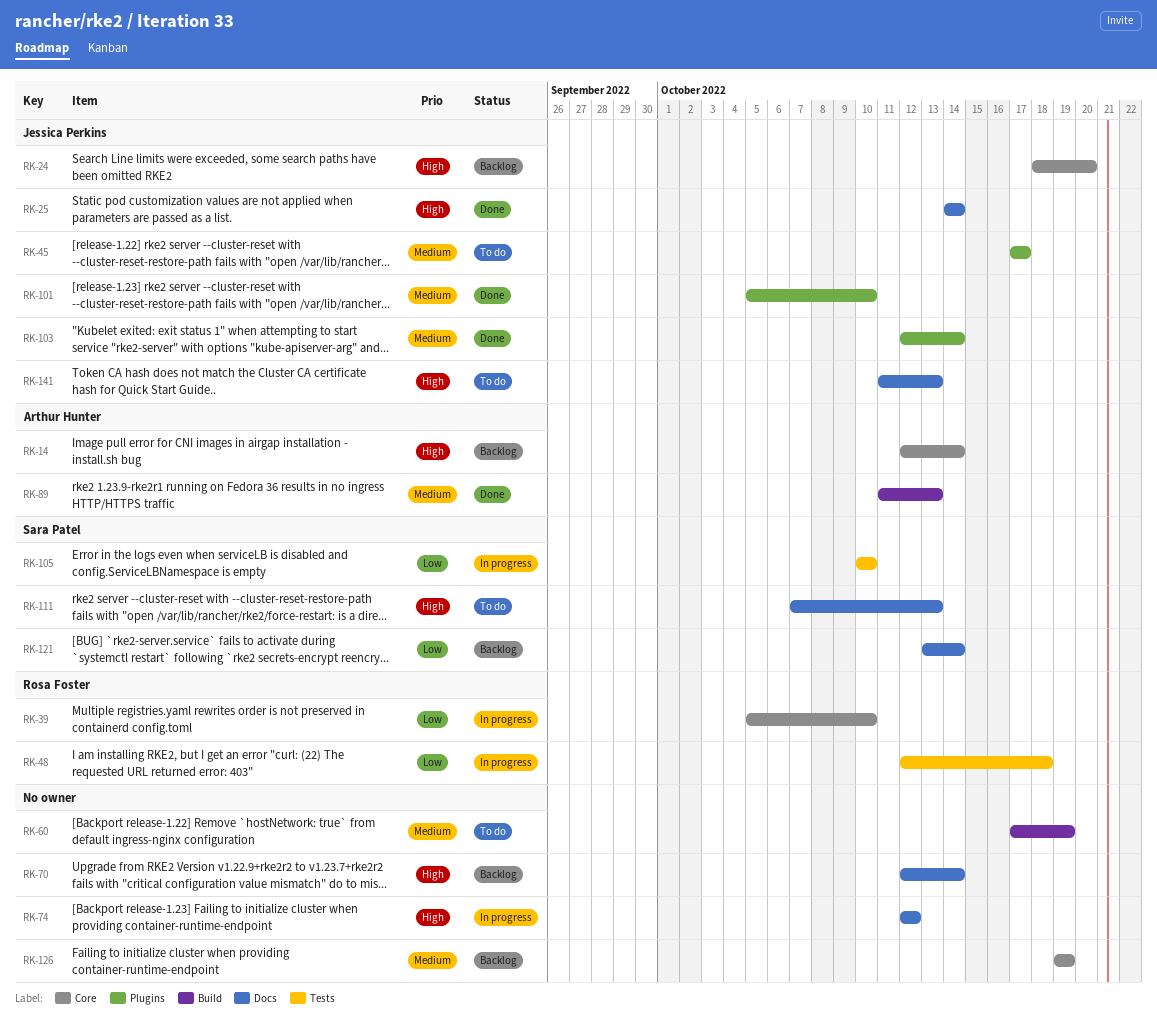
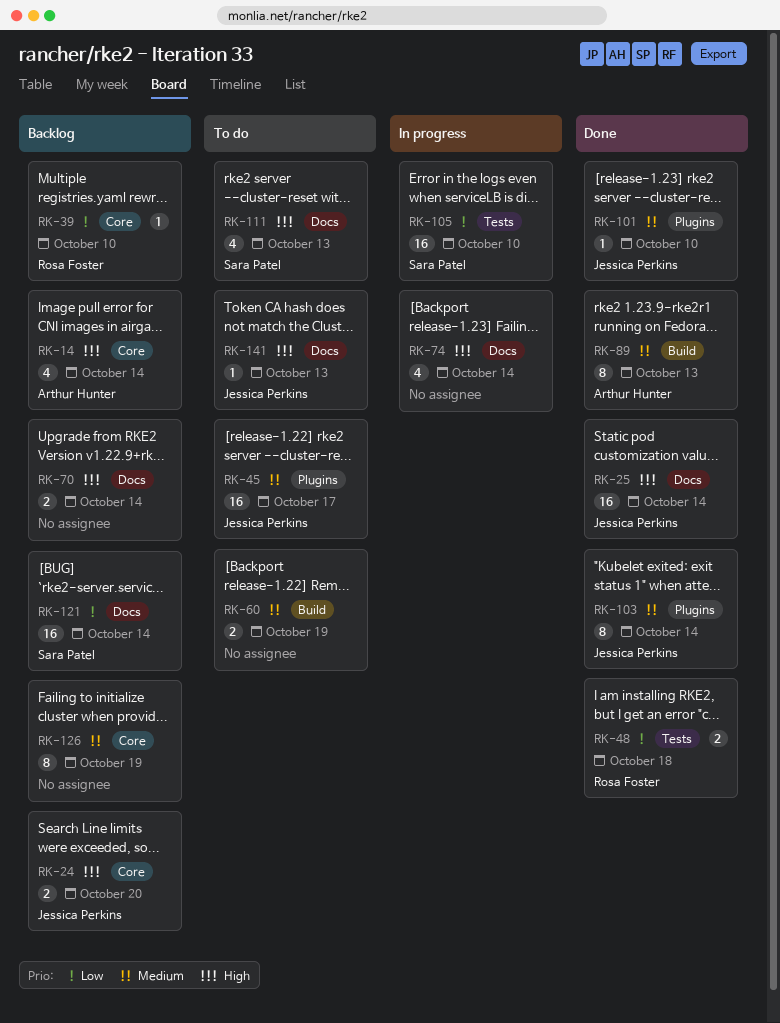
RK-39, status: In progress -> Backlog
RK-48, status: In progress -> Done
RK-74, due: Oct 12 -> Oct 14

